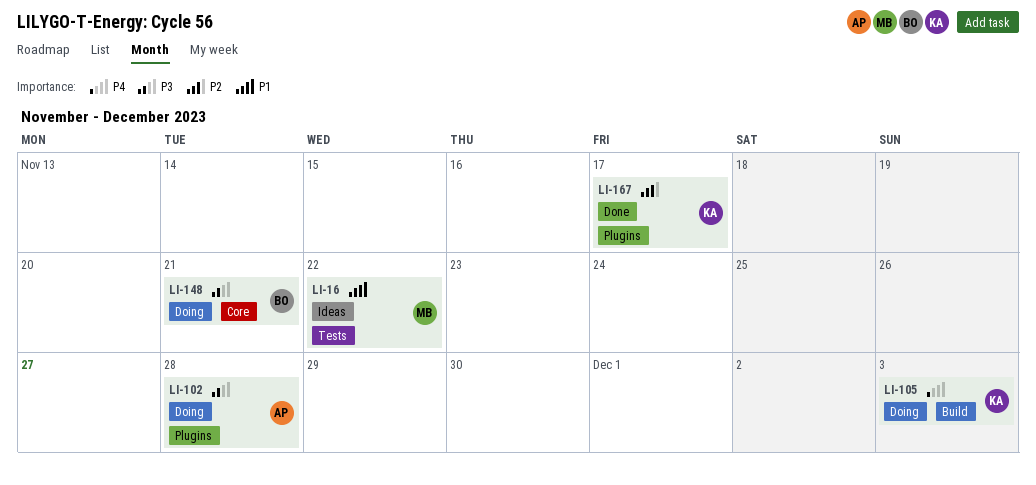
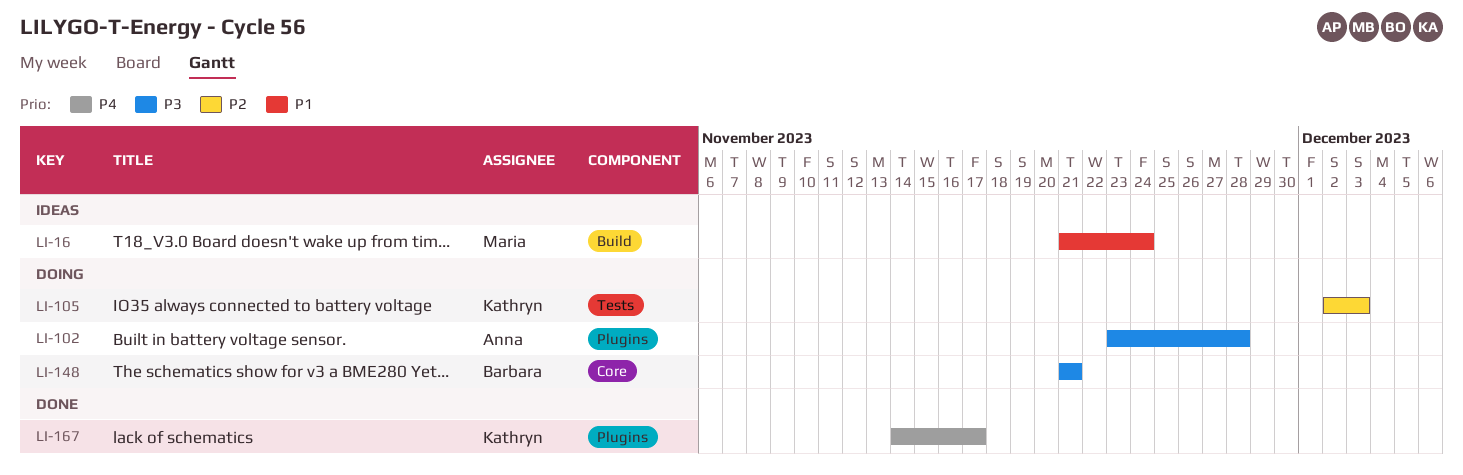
LI-16, label: Tests -> Build
LI-16, due: Nov 22 -> Nov 24
LI-105, priority: P4 -> P2
LI-105, label: Build -> Tests
LI-167, priority: P2 -> P4

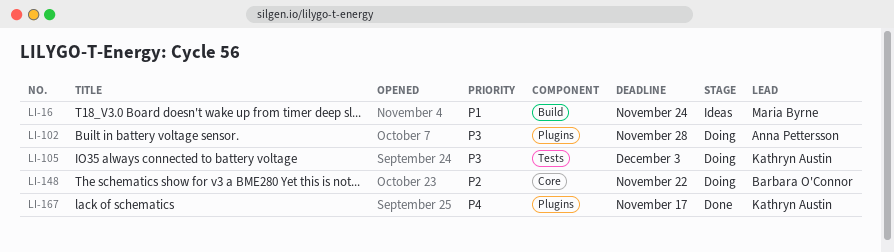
LI-105, priority: P2 -> P3
LI-148, priority: P3 -> P2
LI-148, due: Nov 21 -> Nov 22

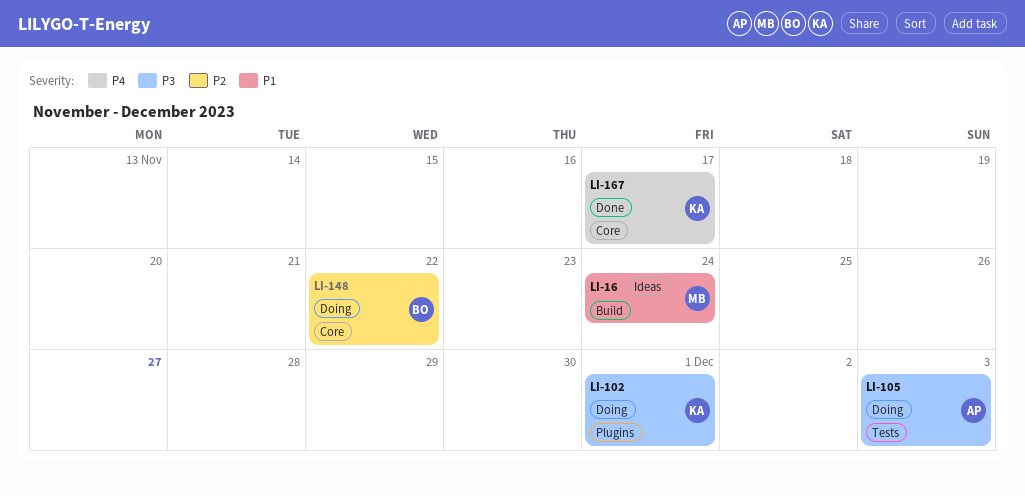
LI-102, owner: Anna Pettersson -> Kathryn Austin
LI-102, due: Nov 28 -> Dec 1
LI-105, owner: Kathryn Austin -> Anna Pettersson
LI-167, label: Plugins -> Core

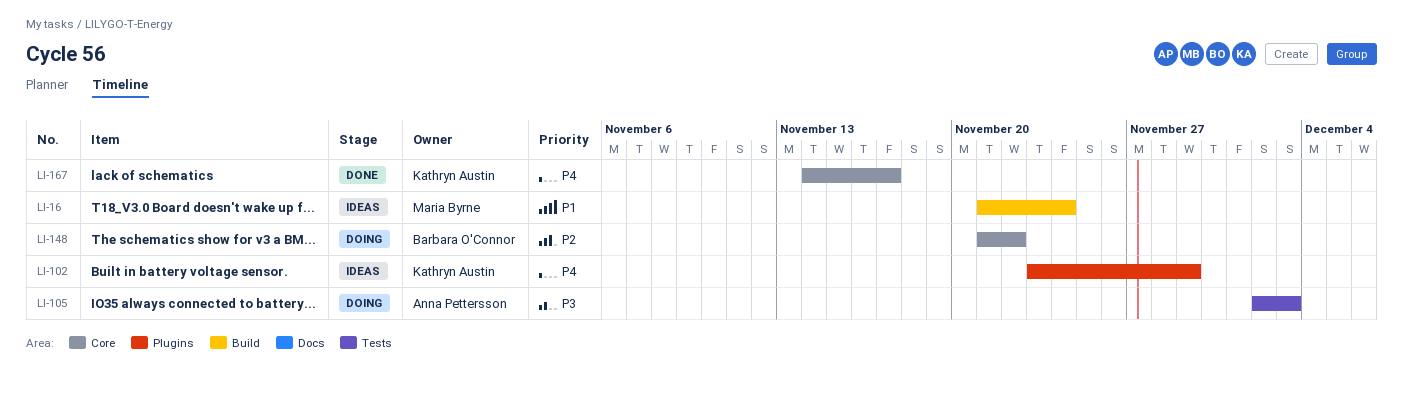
LI-102, status: Doing -> Ideas
LI-102, priority: P3 -> P4
LI-102, due: Dec 1 -> Nov 29

